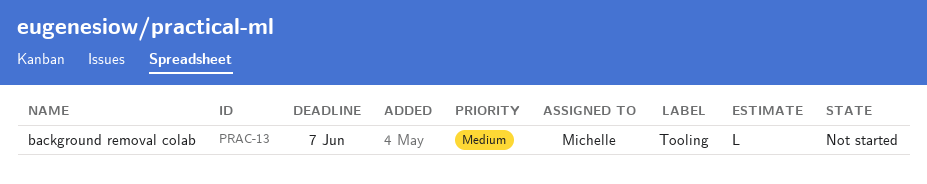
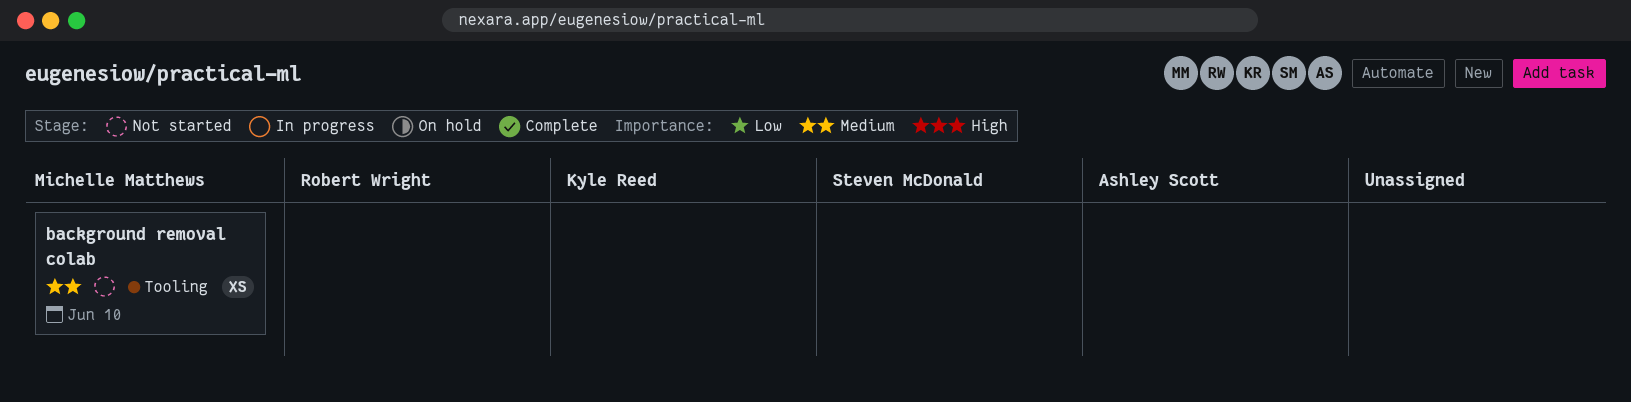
background removal colab, estimate: L -> XS
background removal colab, due: Jun 7 -> Jun 10

